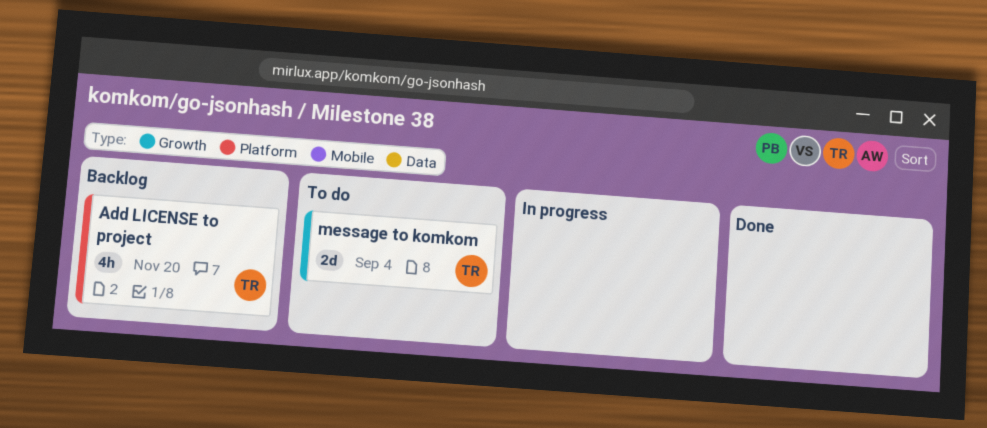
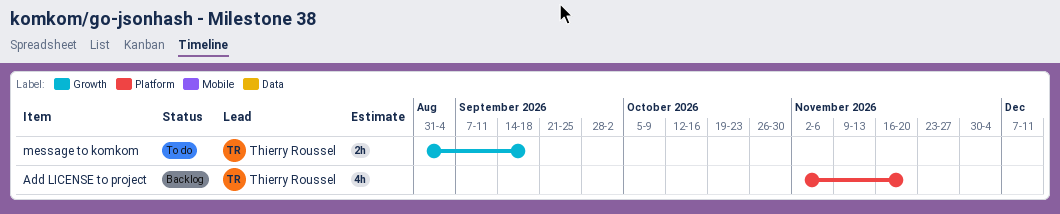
message to komkom, estimate: 2d -> 2h
message to komkom, due: Sep 4 -> Sep 18

